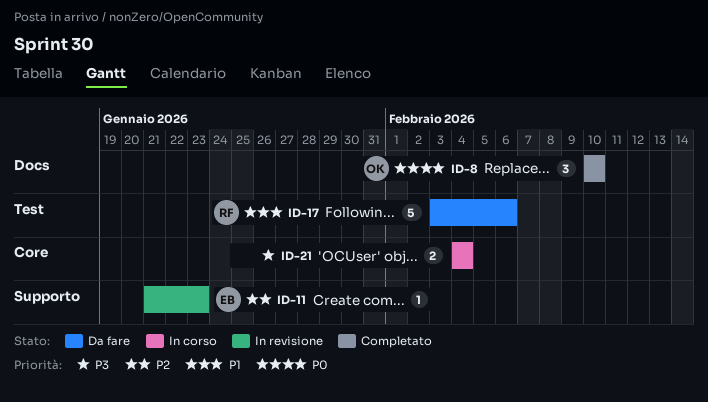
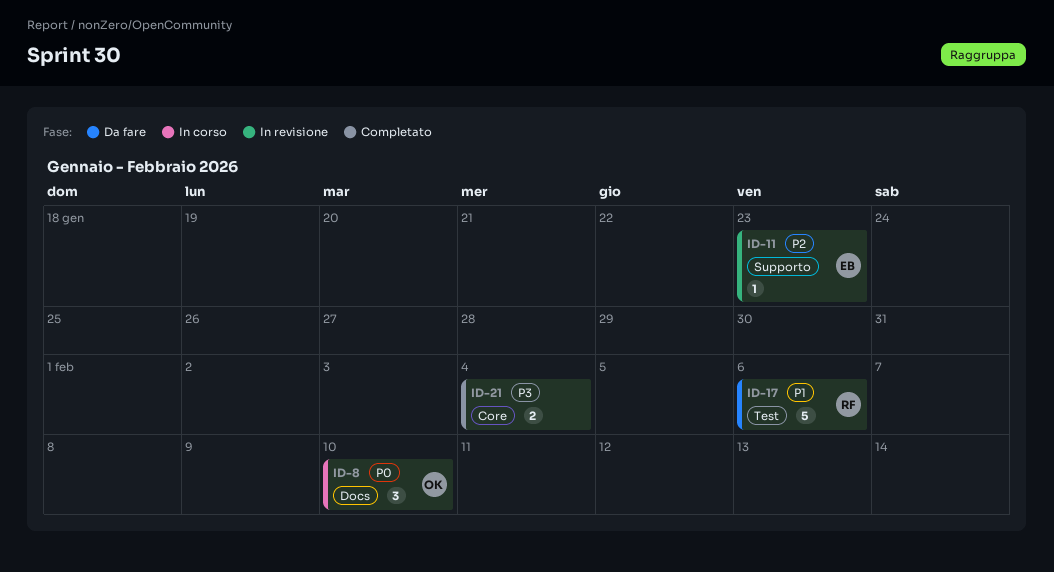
ID-8, status: Completato -> In corso
ID-21, status: In corso -> Completato

